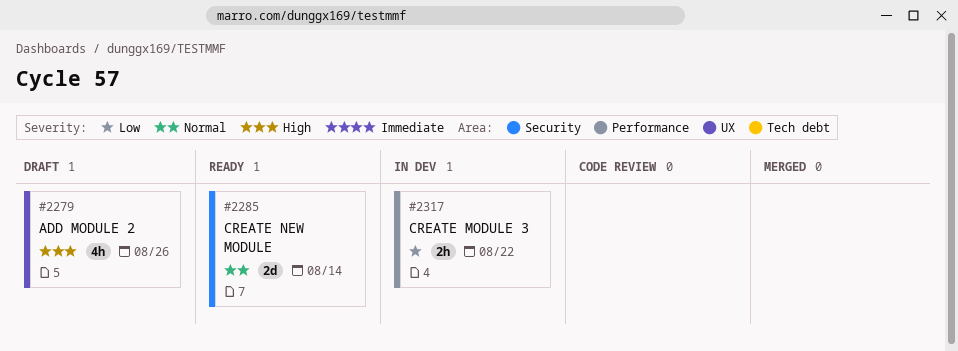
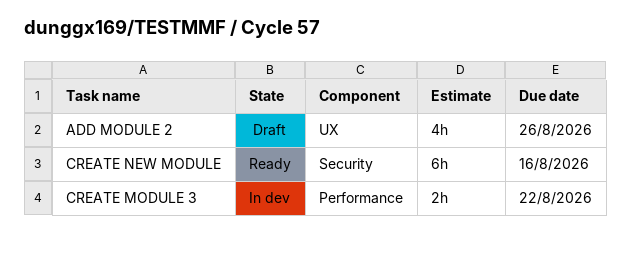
CREATE NEW MODULE, estimate: 2d -> 6h
CREATE NEW MODULE, due: Aug 14 -> Aug 16

